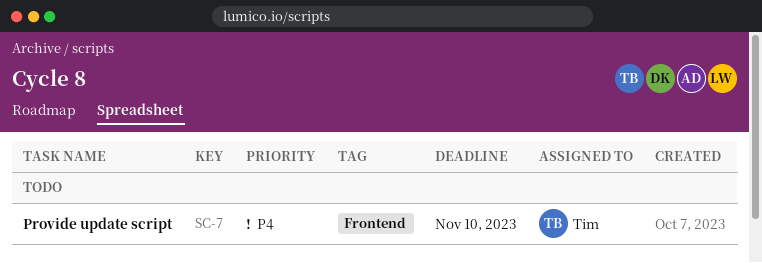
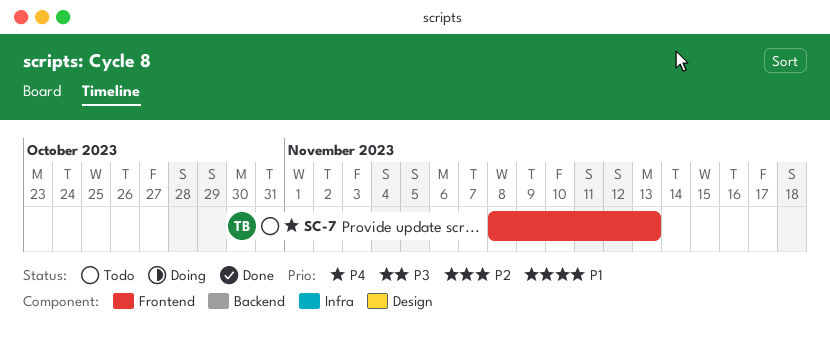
SC-7, due: Nov 10 -> Nov 13

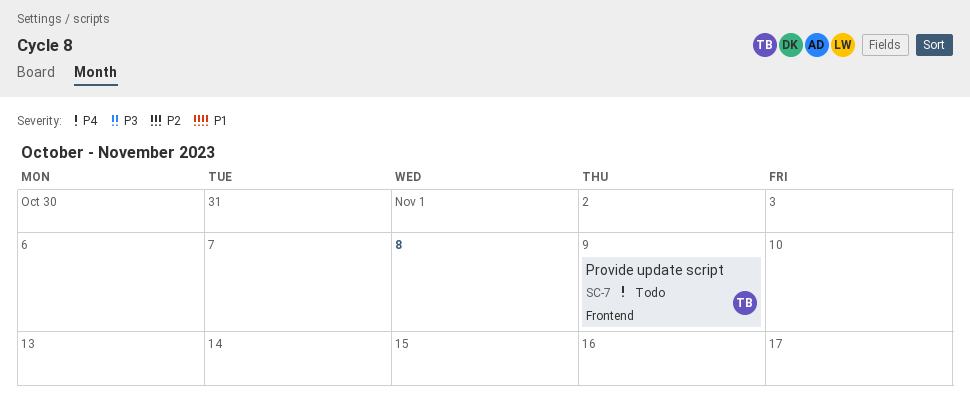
SC-7, due: Nov 13 -> Nov 9

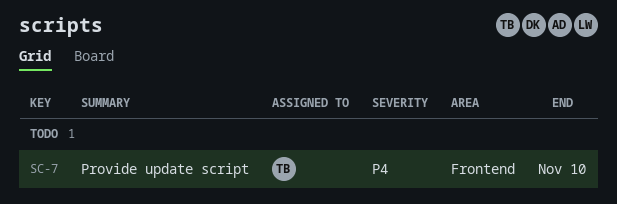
SC-7, due: Nov 9 -> Nov 10

